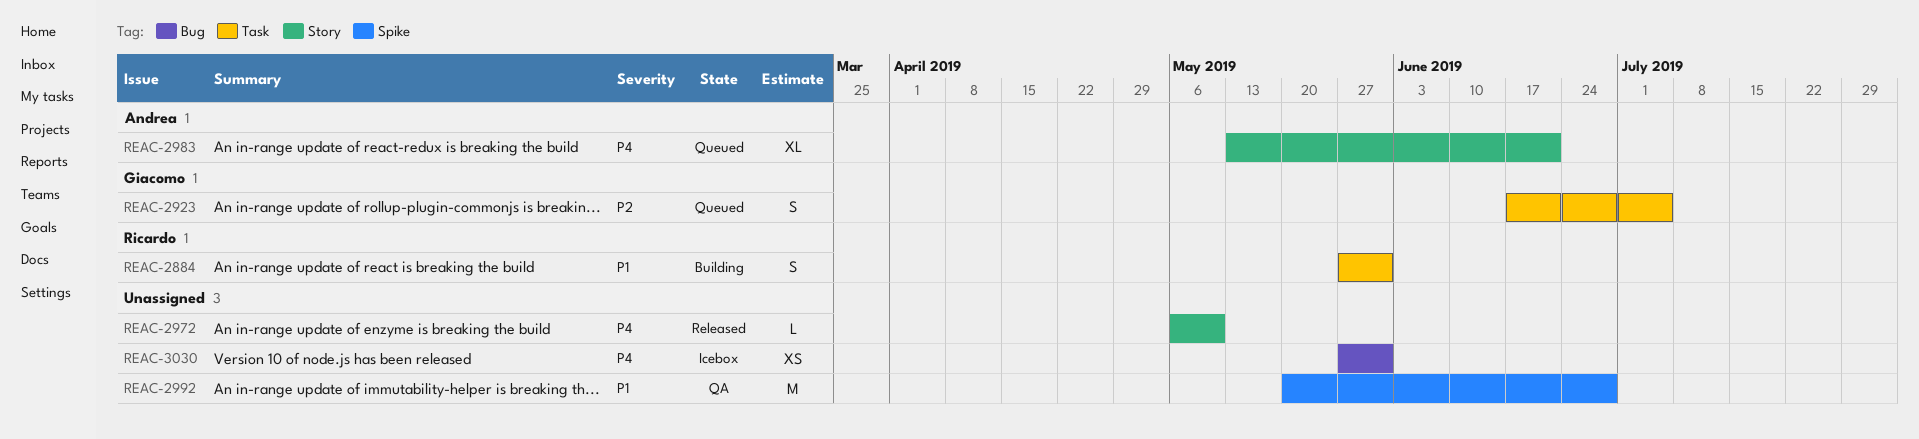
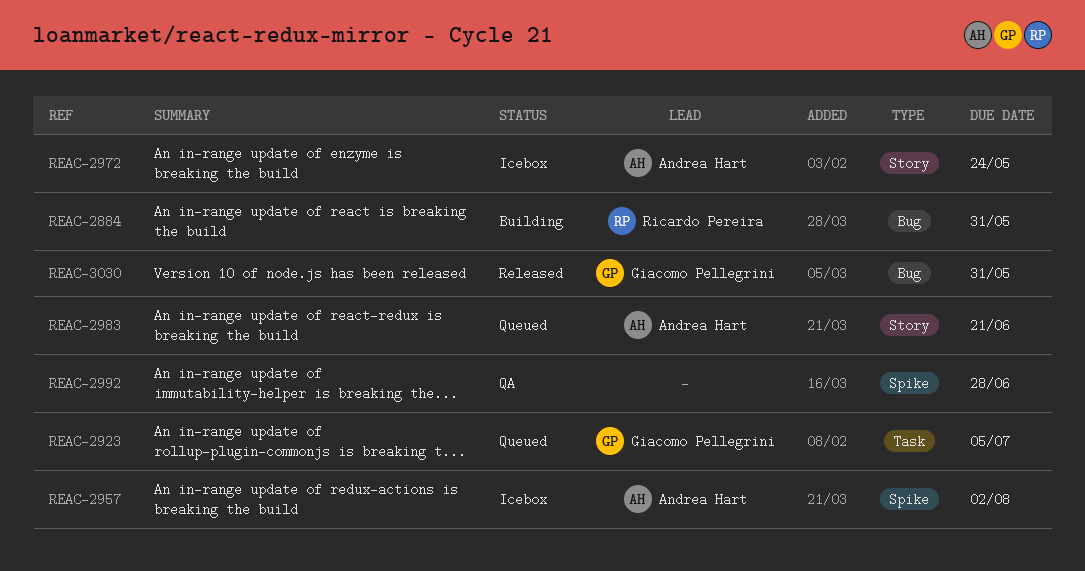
REAC-2884, label: Task -> Bug
REAC-2957: none -> present
REAC-2972, status: Released -> Icebox
REAC-2972, owner: none -> Andrea Hart
REAC-2972, due: May 10 -> May 24
REAC-3030, status: Icebox -> Released
REAC-3030, owner: none -> Giacomo Pellegrini

